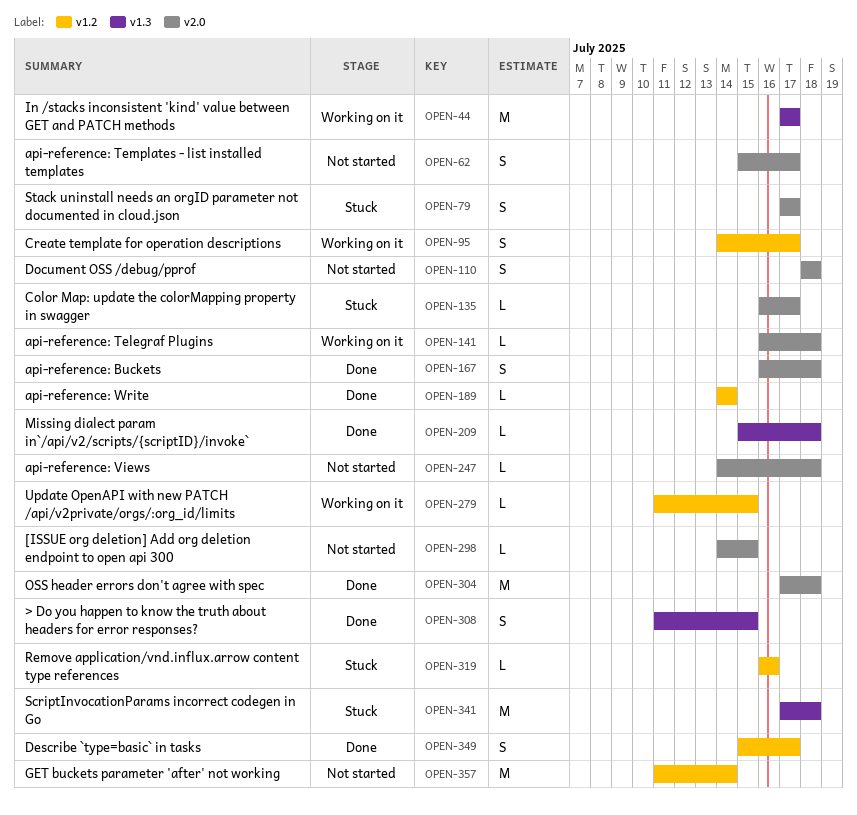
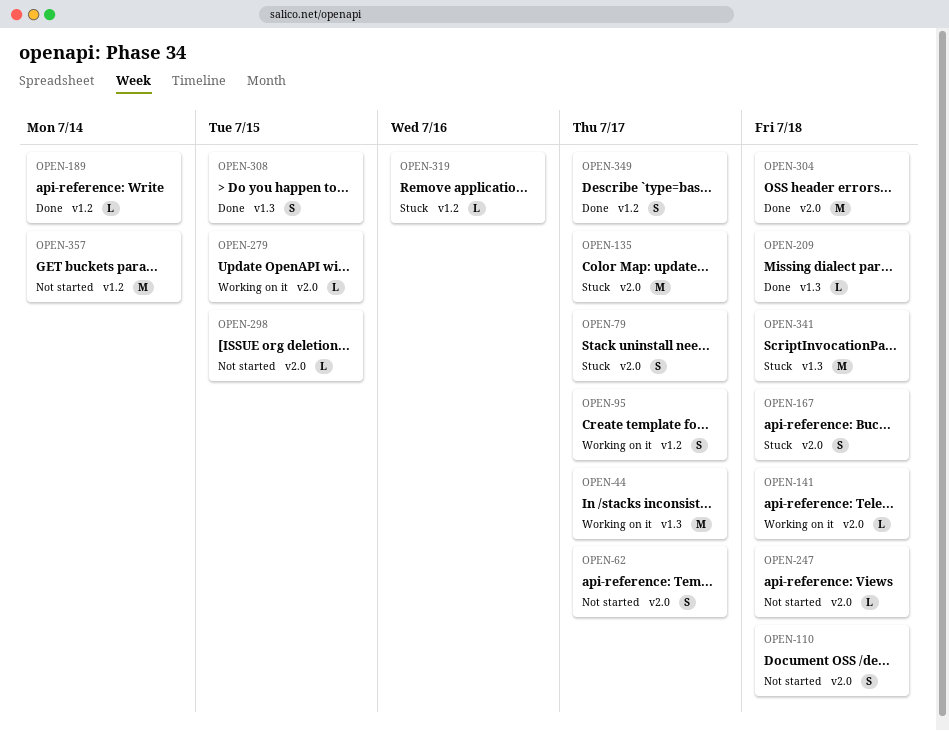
OPEN-135, estimate: L -> M
OPEN-167, status: Done -> Stuck
OPEN-279, label: v1.2 -> v2.0

